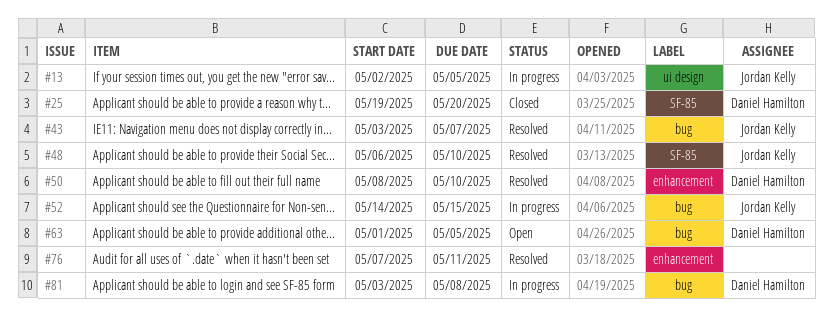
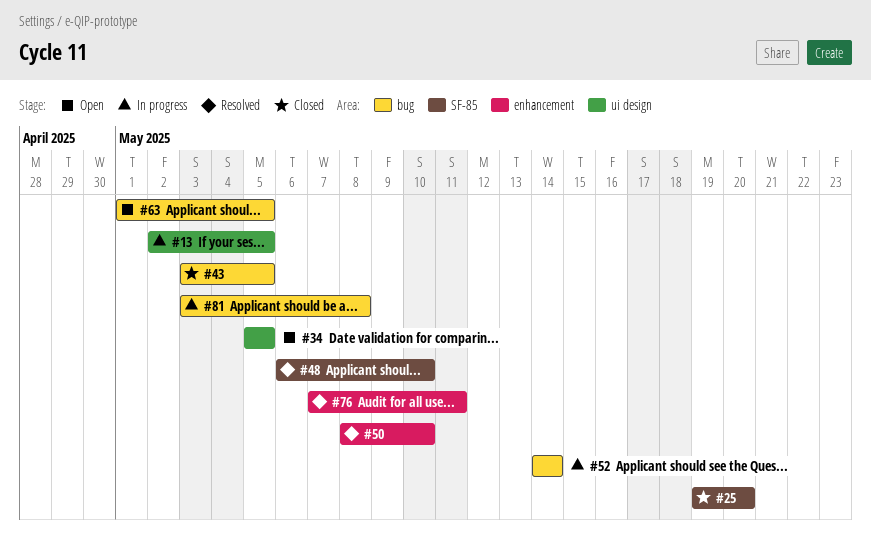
#34: none -> present
#43, status: Resolved -> Closed
#43, due: May 7 -> May 5
#52, due: May 15 -> May 14

